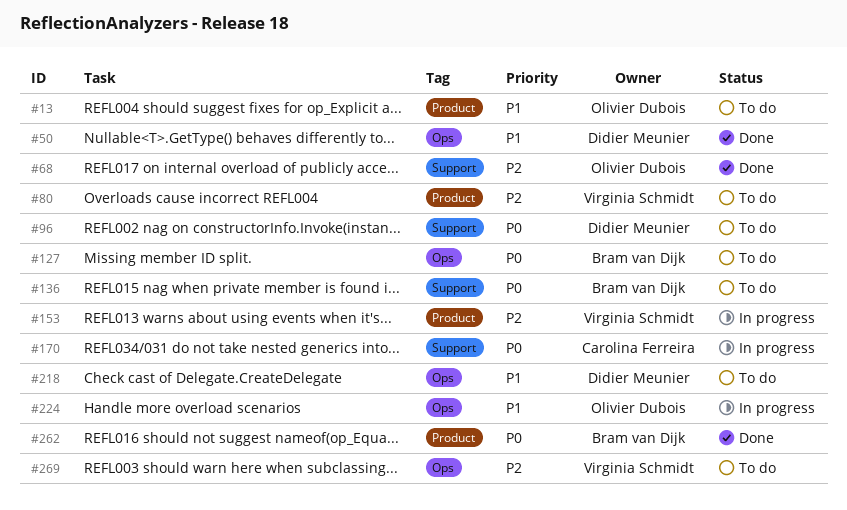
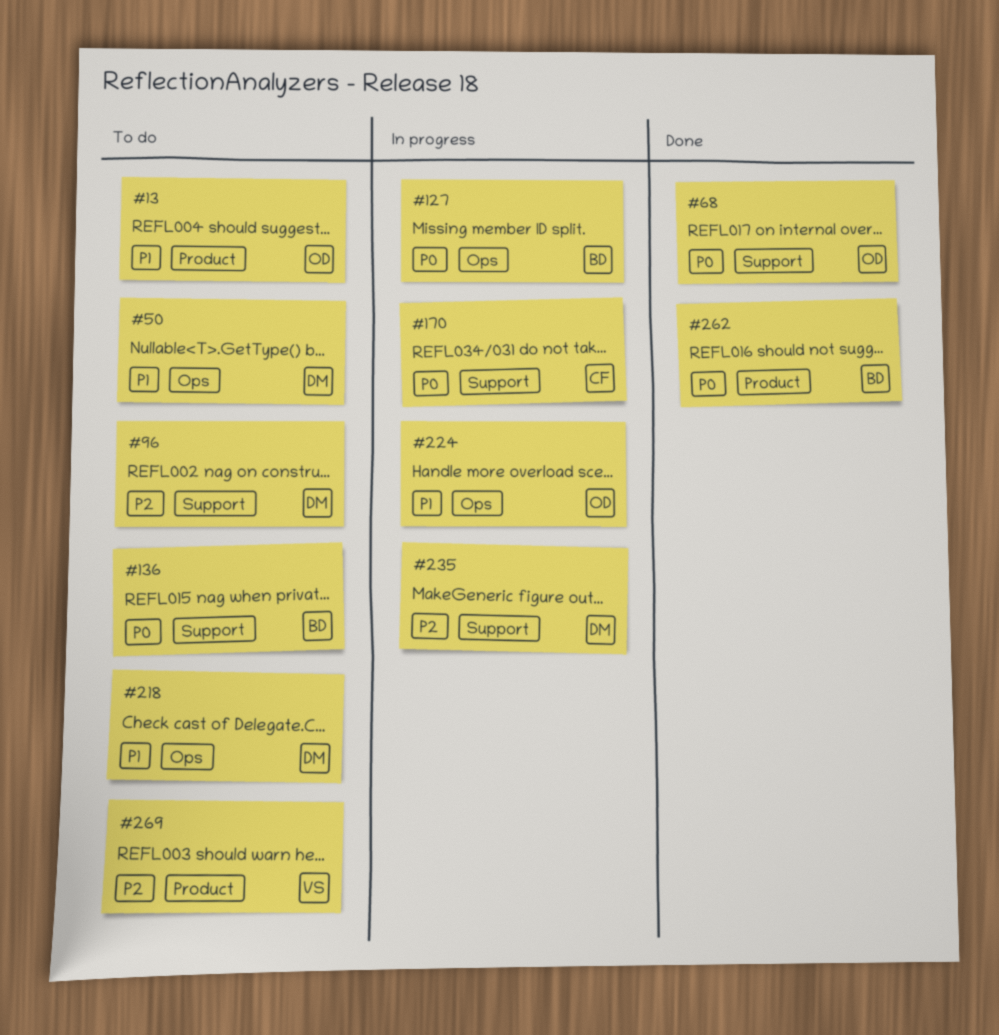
#50, status: Done -> To do
#68, priority: P2 -> P0
#80: present -> none
#96, priority: P0 -> P2
#127, status: To do -> In progress
#153: present -> none
#235: none -> present
#269, label: Ops -> Product

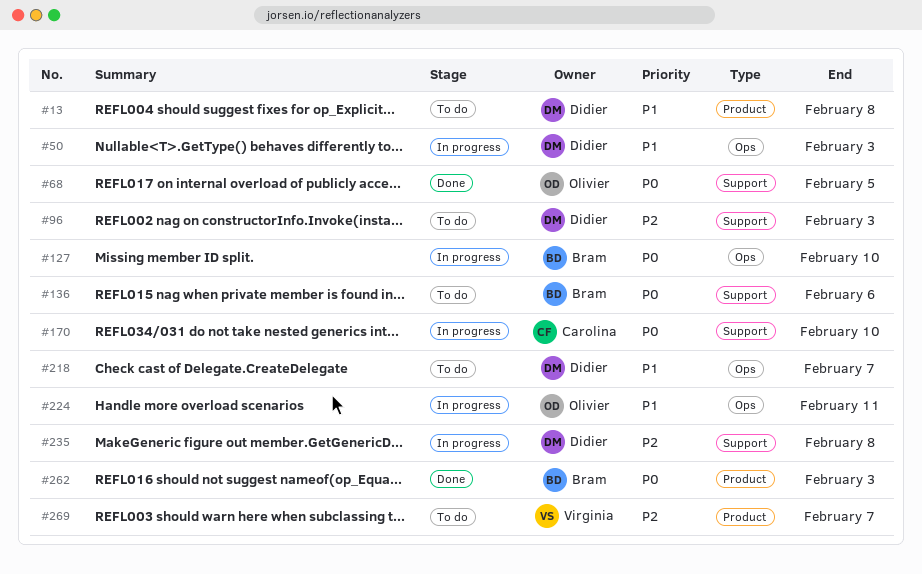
#13, owner: Olivier -> Didier
#50, status: To do -> In progress

